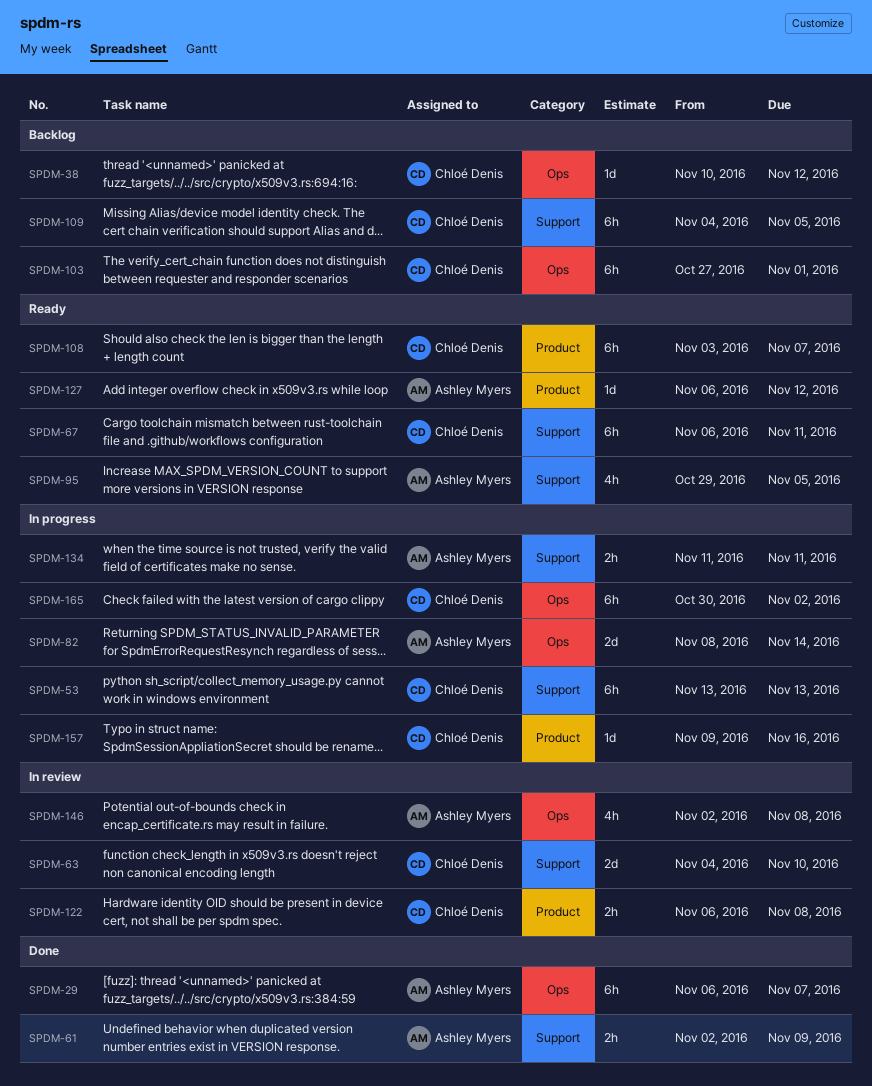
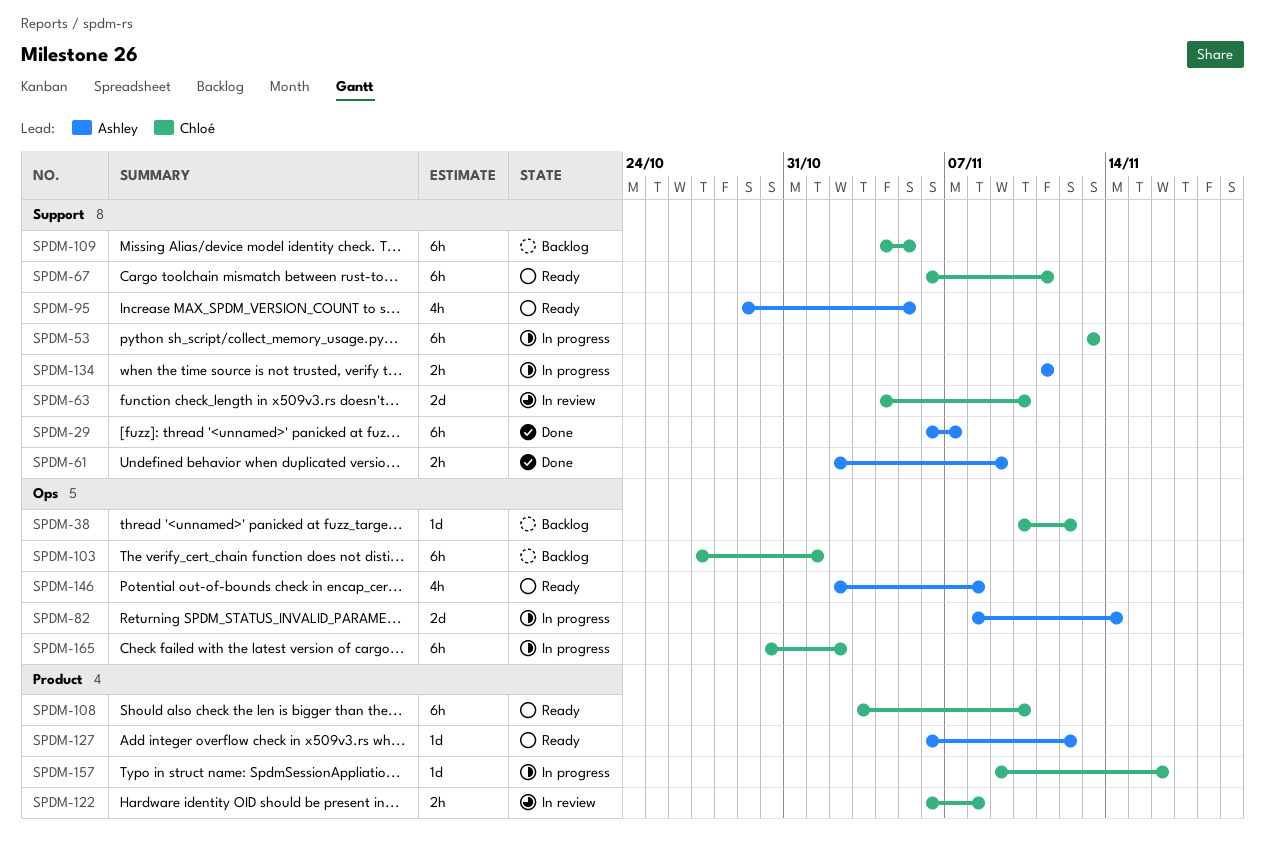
SPDM-29, label: Ops -> Support
SPDM-108, due: Nov 7 -> Nov 10
SPDM-146, status: In review -> Ready

